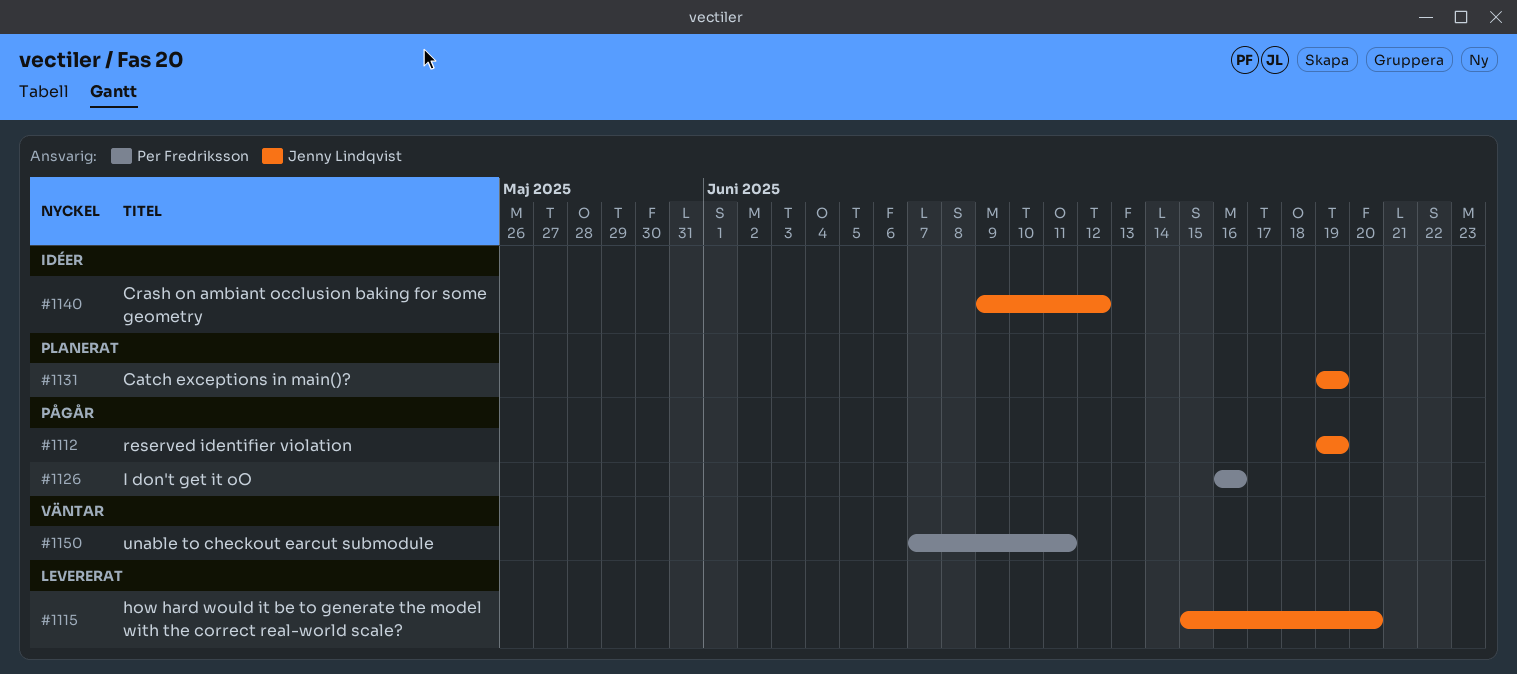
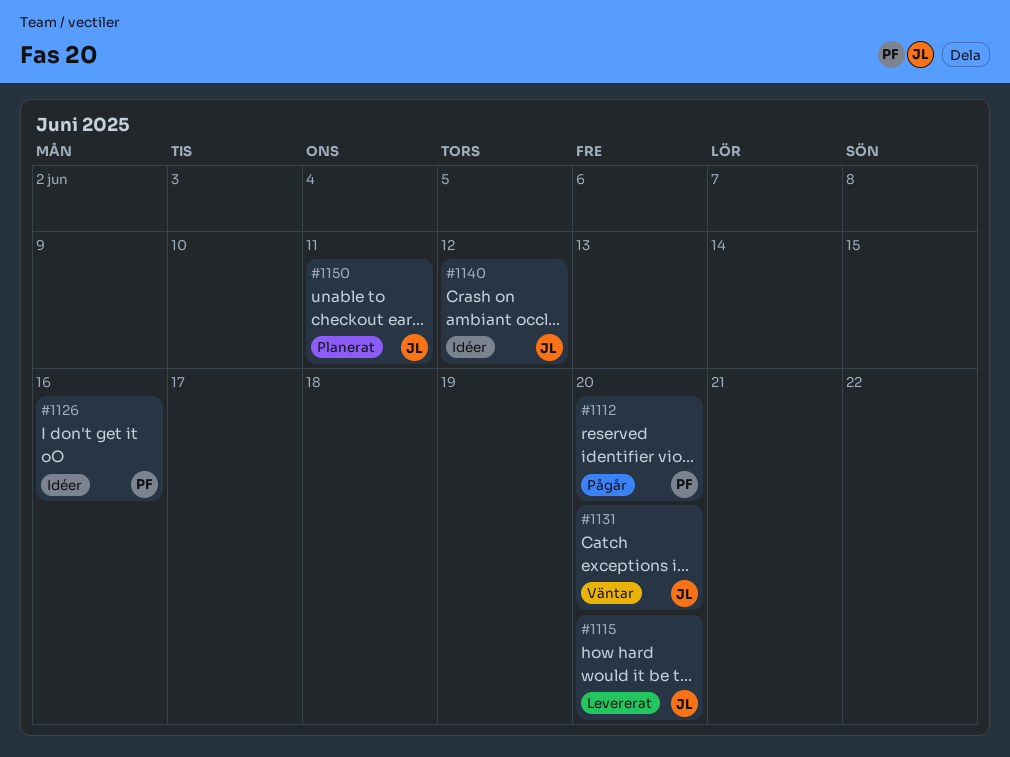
#1112, owner: Jenny Lindqvist -> Per Fredriksson
#1112, due: Jun 19 -> Jun 20
#1126, status: Pågår -> Idéer
#1131, status: Planerat -> Väntar
#1131, due: Jun 19 -> Jun 20
#1150, status: Väntar -> Planerat
#1150, owner: Per Fredriksson -> Jenny Lindqvist

